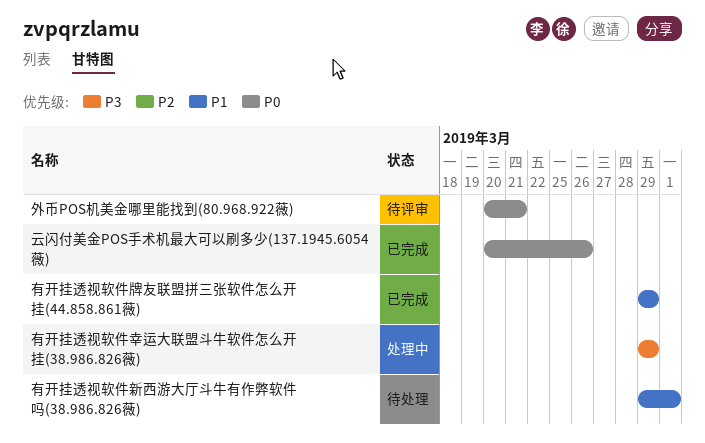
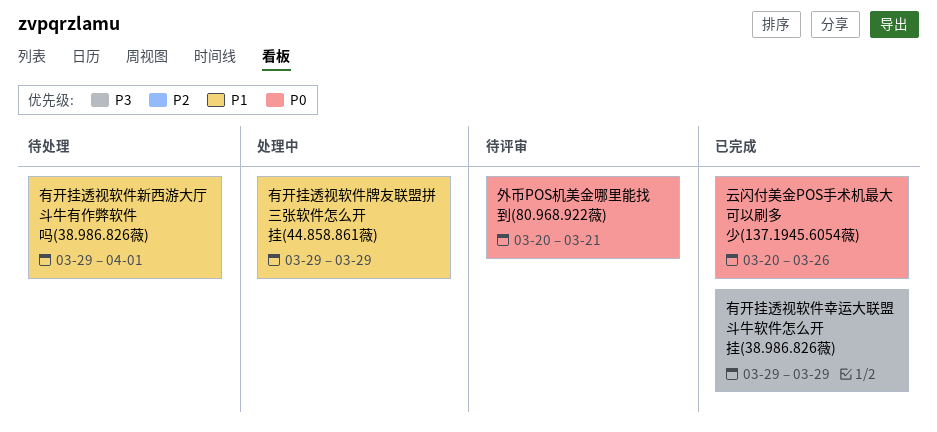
有开挂透视软件幸运大联盟斗牛软件怎么开挂(38.986.826薇), status: 处理中 -> 已完成
有开挂透视软件牌友联盟拼三张软件怎么开挂(44.858.861薇), status: 已完成 -> 处理中

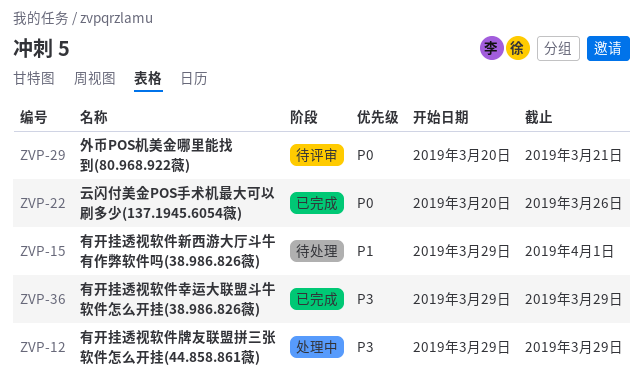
有开挂透视软件牌友联盟拼三张软件怎么开挂(44.858.861薇), priority: P1 -> P3

